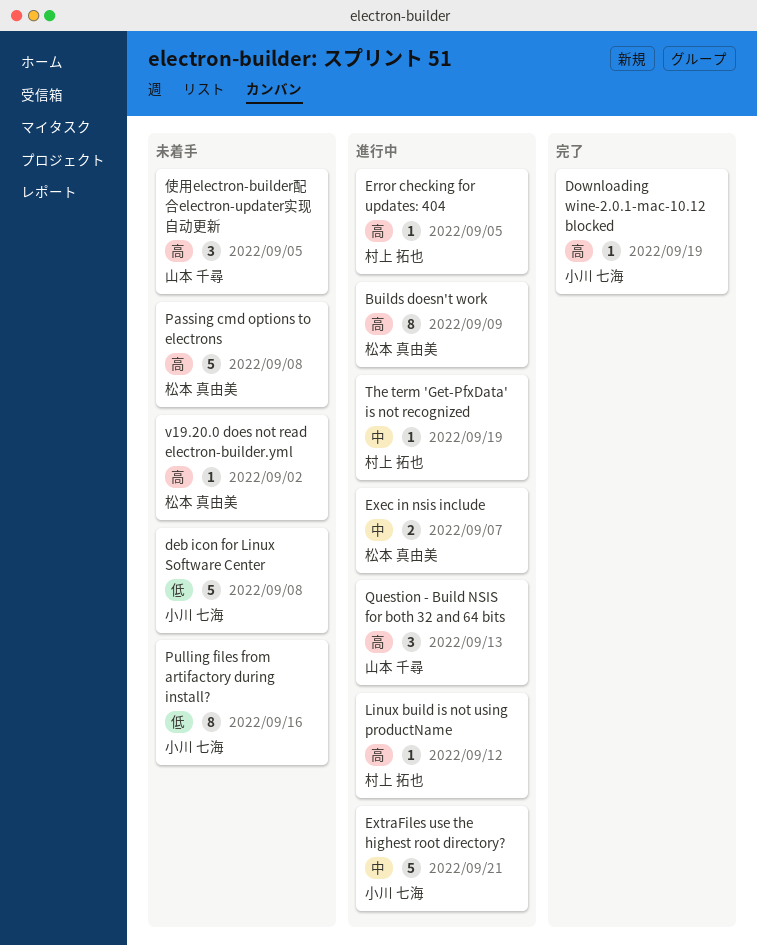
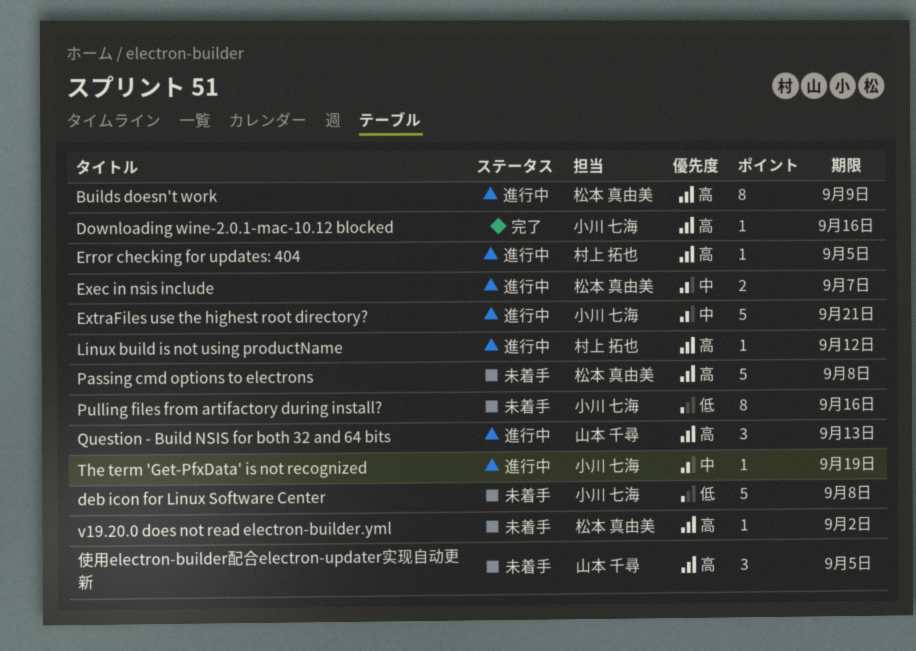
Downloading wine-2.0.1-mac-10.12 blocked, due: Sep 19 -> Sep 16
The term 'Get-PfxData' is not recognized, owner: 村上 拓也 -> 小川 七海

